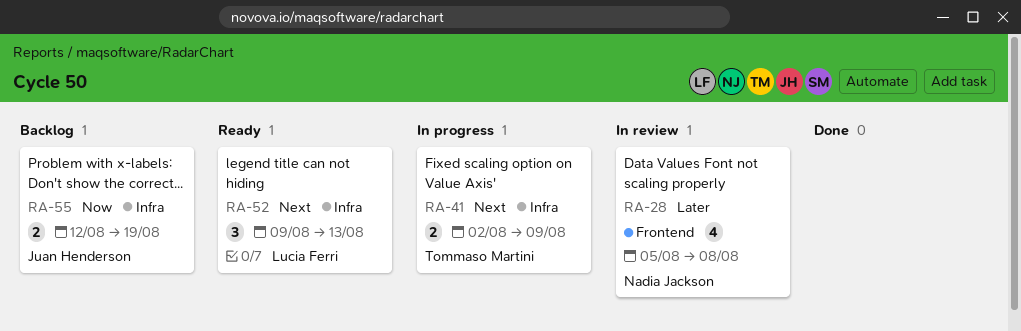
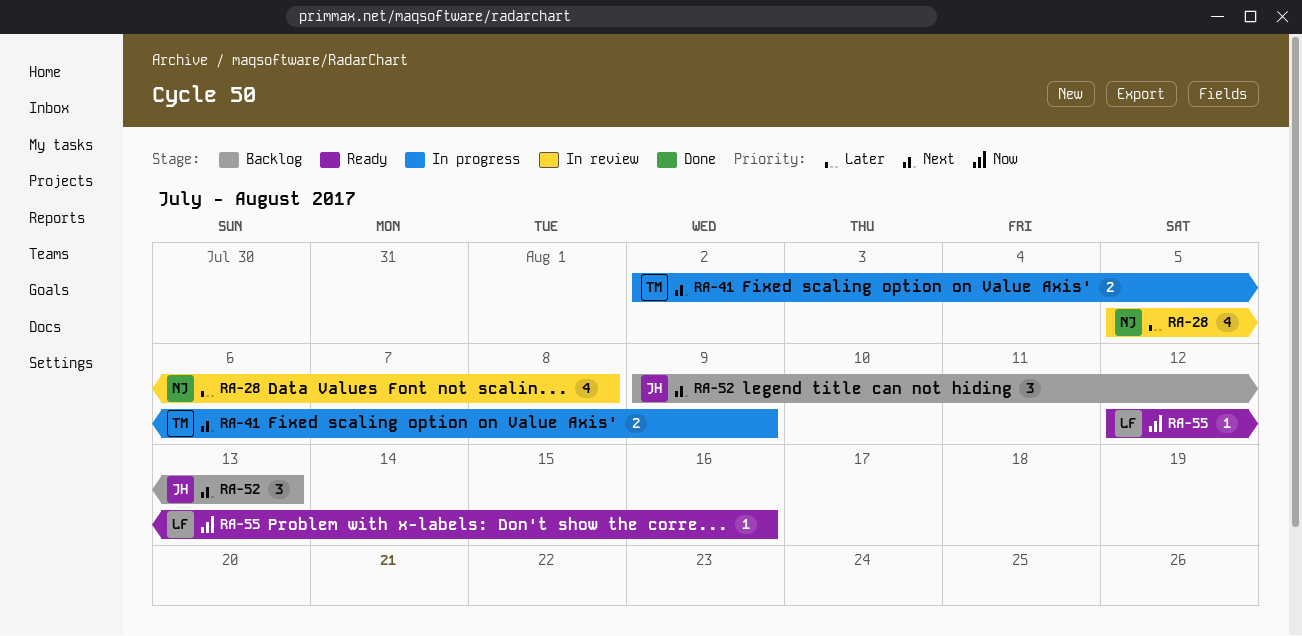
RA-52, status: Ready -> Backlog
RA-52, owner: Lucia Ferri -> Juan Henderson
RA-55, status: Backlog -> Ready
RA-55, owner: Juan Henderson -> Lucia Ferri
RA-55, estimate: 2 -> 1
RA-55, due: Aug 19 -> Aug 16

